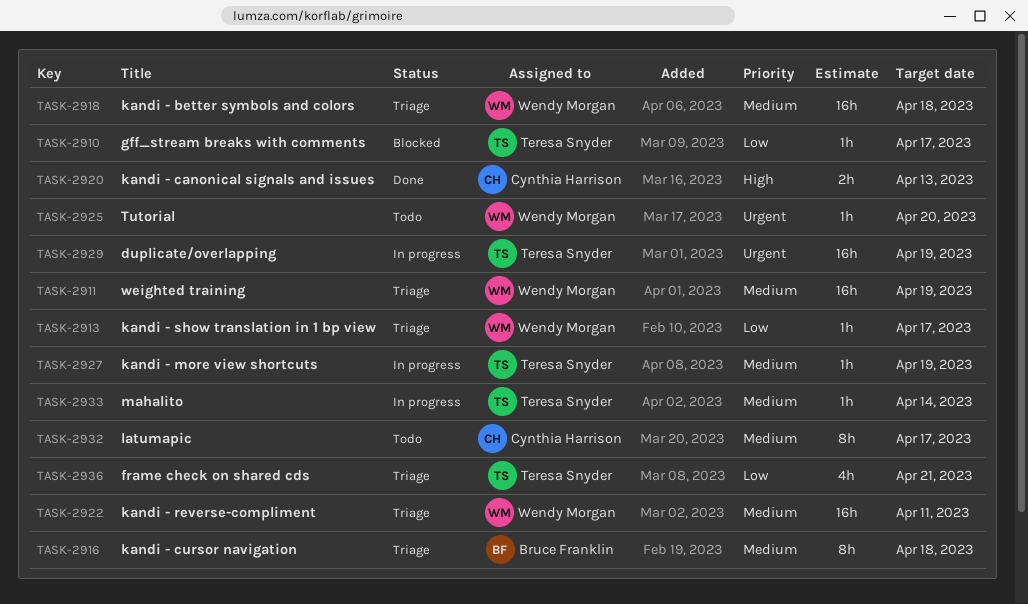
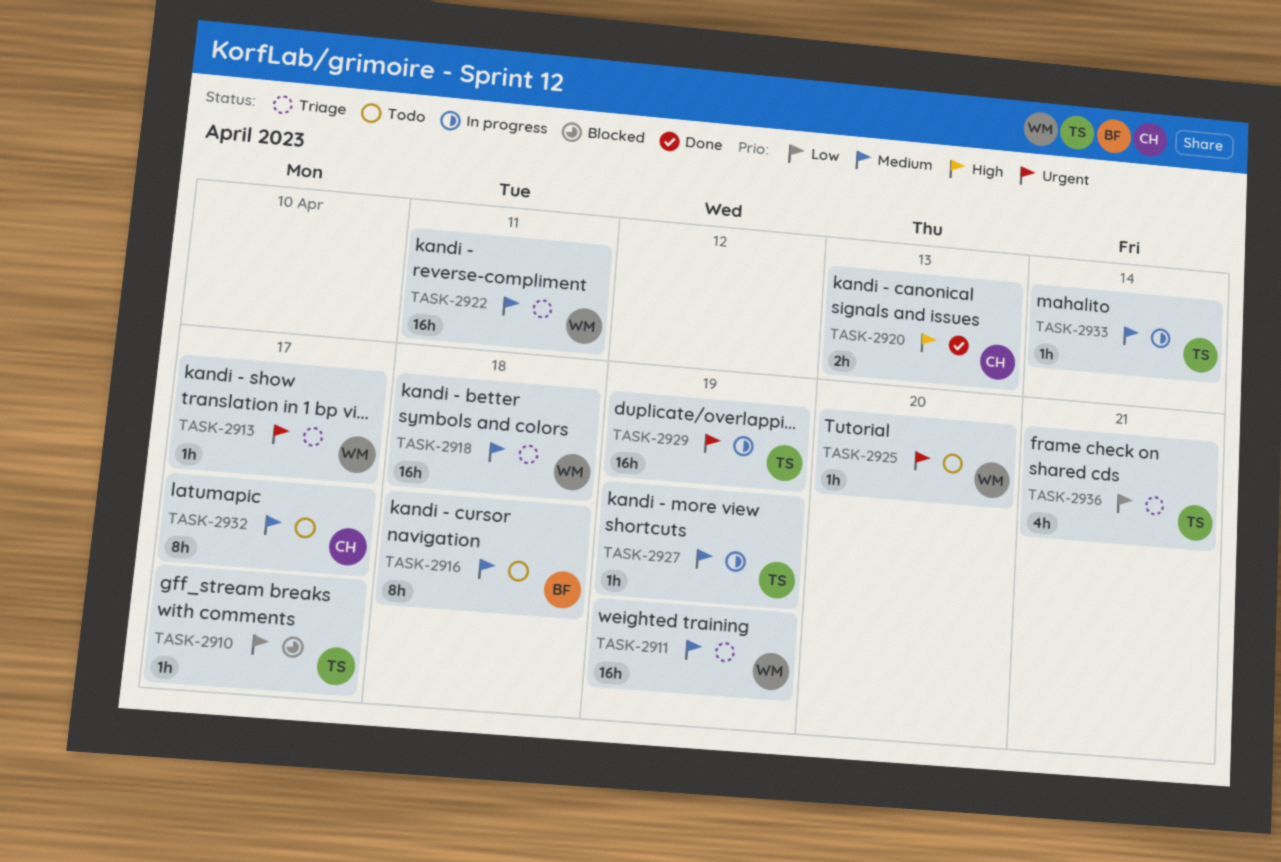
TASK-2913, priority: Low -> Urgent
TASK-2916, status: Triage -> Todo

